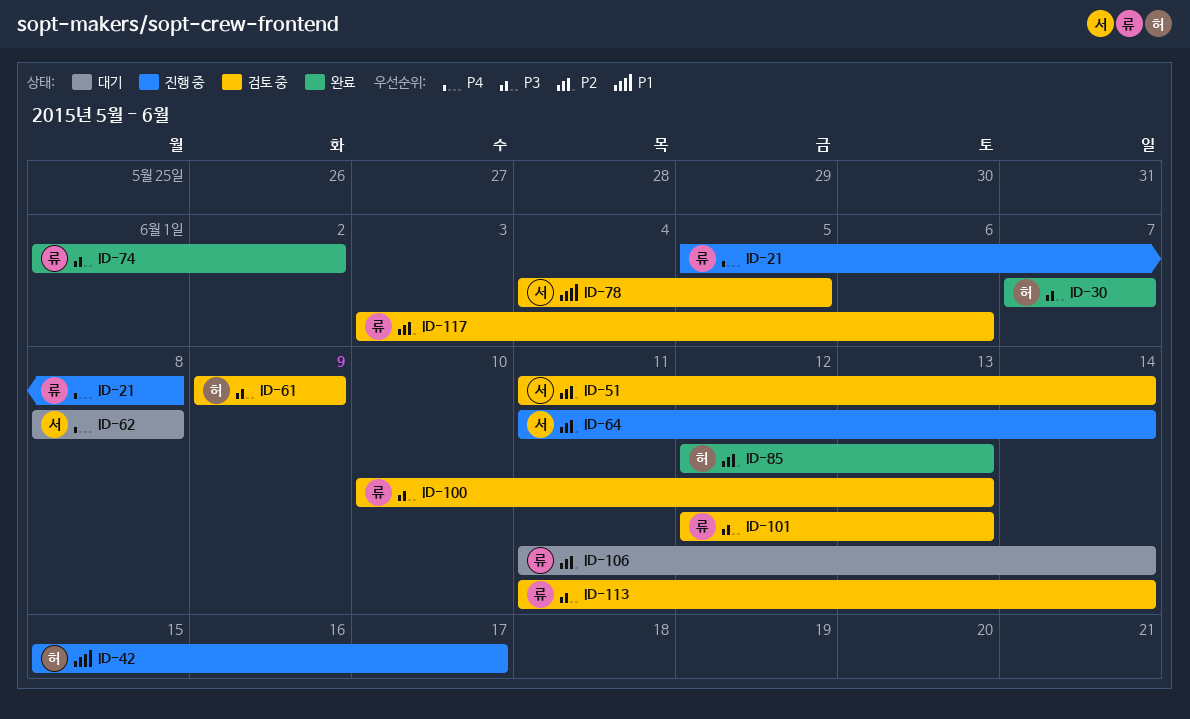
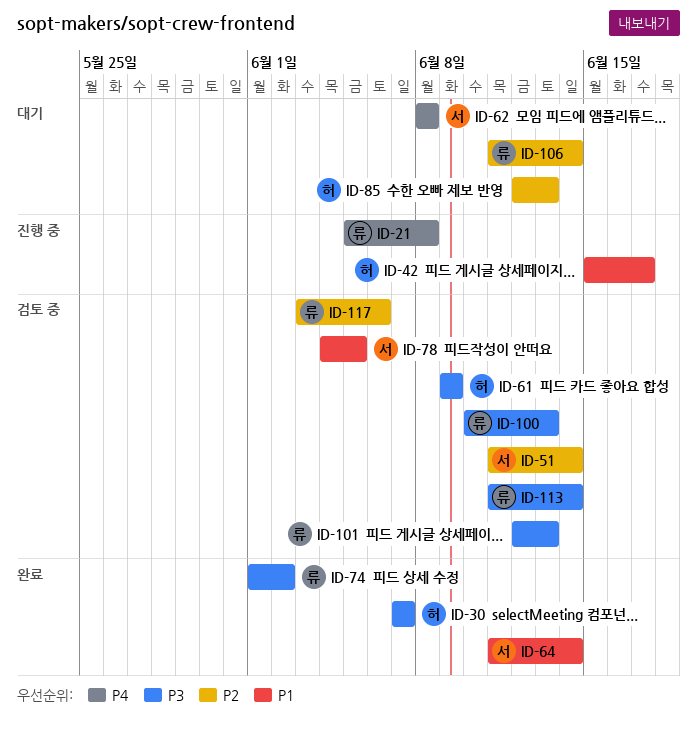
ID-64, status: 진행 중 -> 완료
ID-64, priority: P2 -> P1
ID-85, status: 완료 -> 대기

